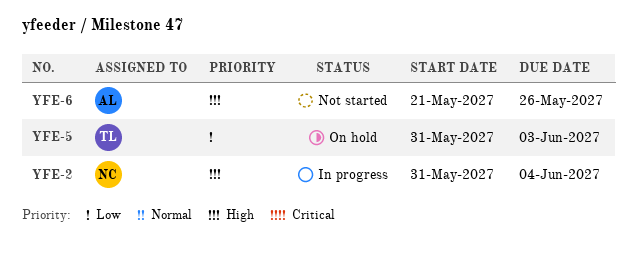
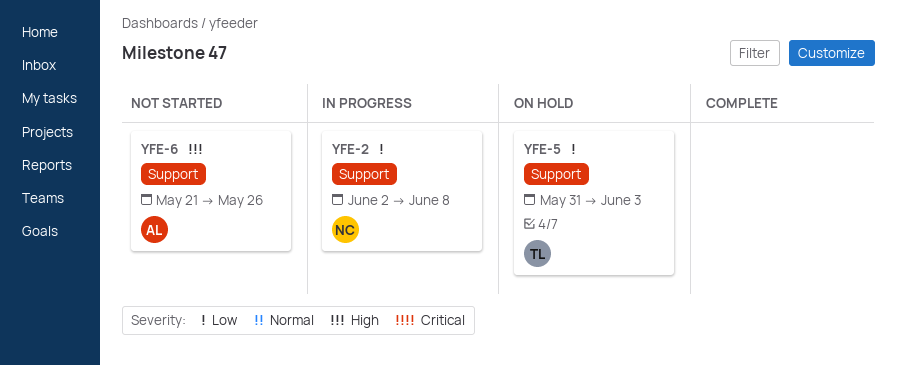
YFE-2, priority: High -> Low
YFE-2, start: May 31 -> Jun 2
YFE-2, due: Jun 4 -> Jun 8

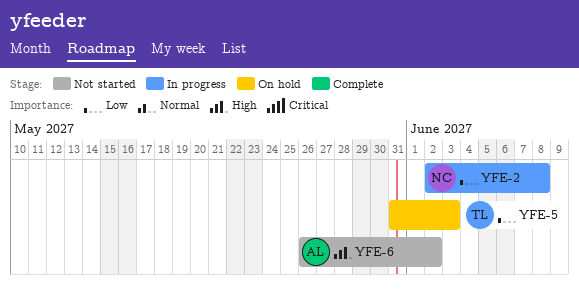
YFE-6, start: May 21 -> May 26
YFE-6, due: May 26 -> Jun 2

